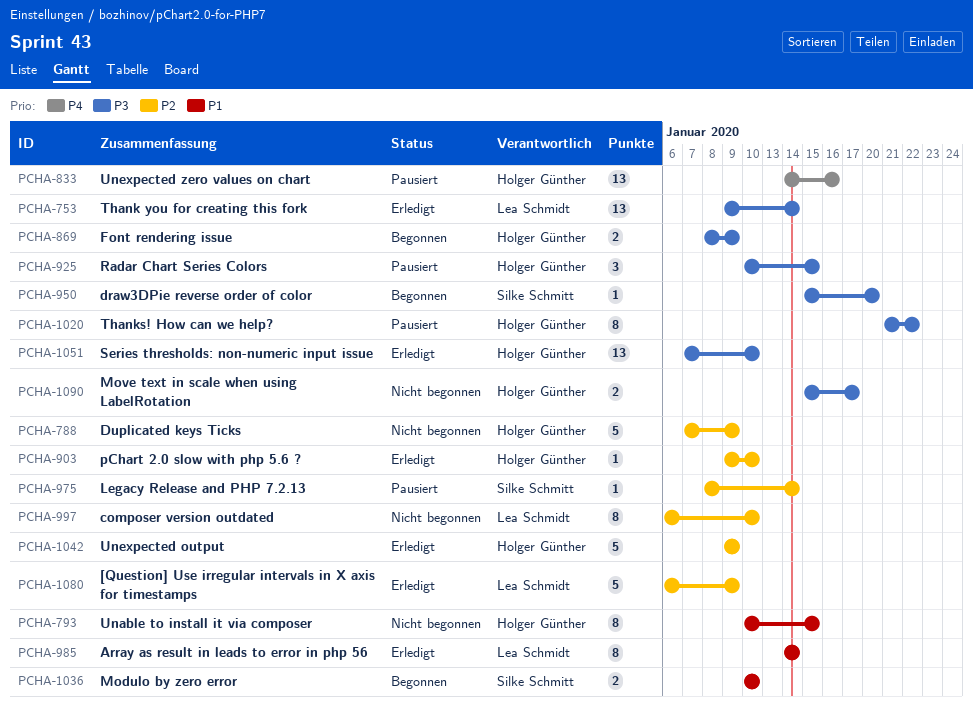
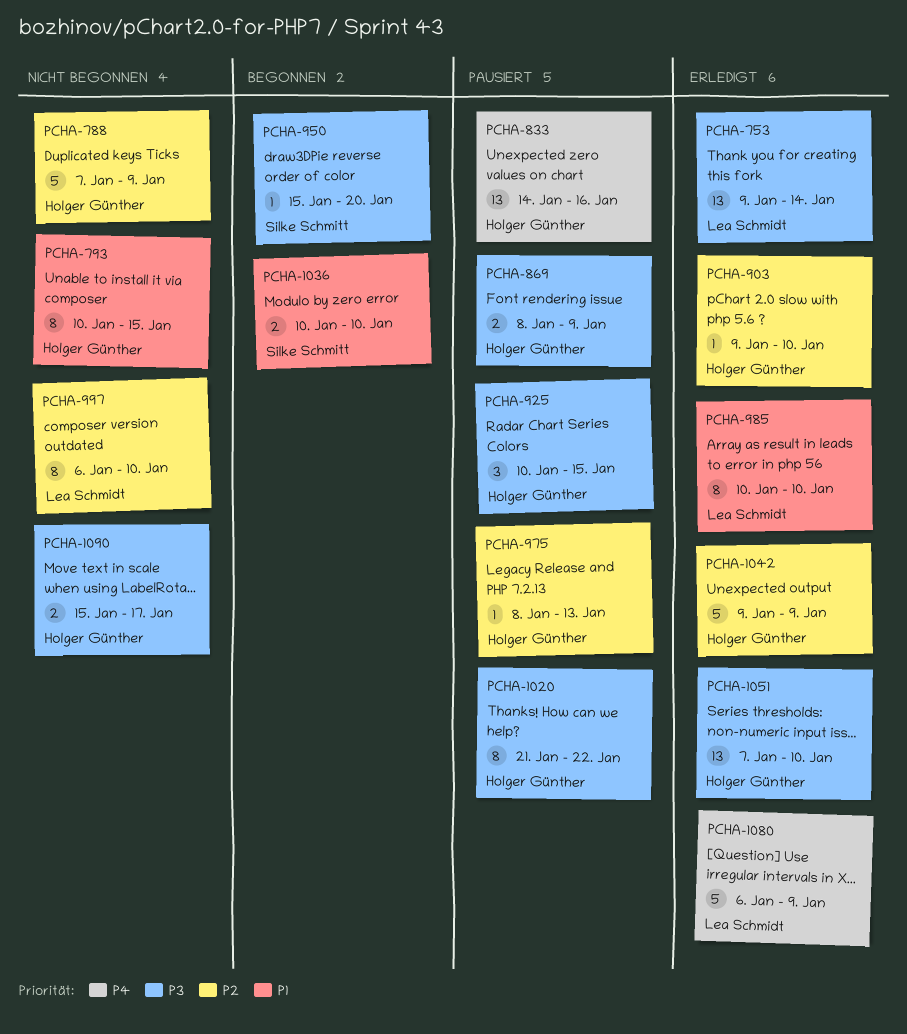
PCHA-869, status: Begonnen -> Pausiert
PCHA-975, owner: Silke Schmitt -> Holger Günther
PCHA-975, due: Jan 14 -> Jan 13
PCHA-985, start: Jan 14 -> Jan 10
PCHA-985, due: Jan 14 -> Jan 10
PCHA-1080, priority: P2 -> P4

